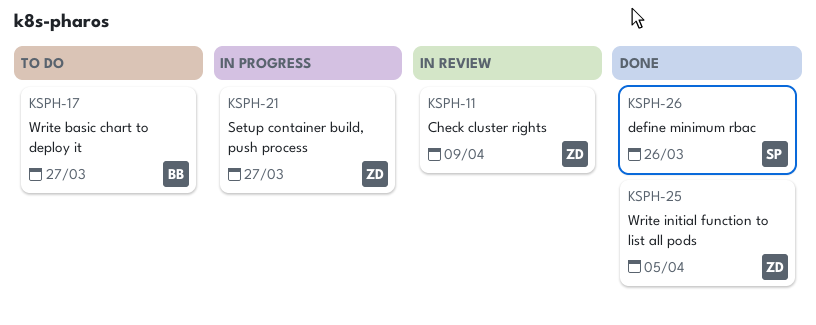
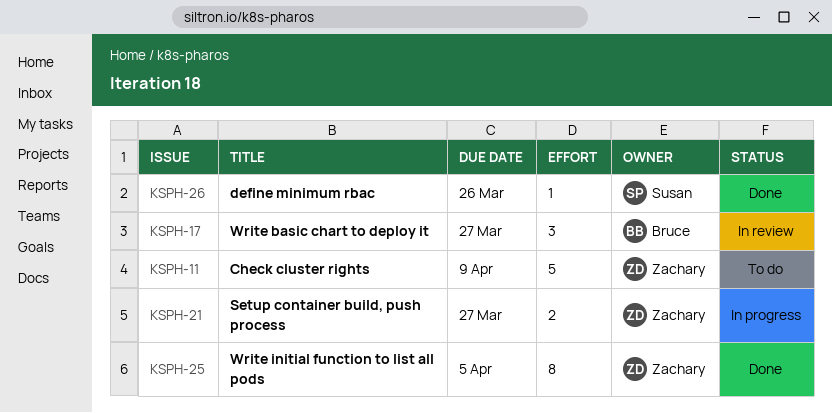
KSPH-11, status: In review -> To do
KSPH-17, status: To do -> In review

